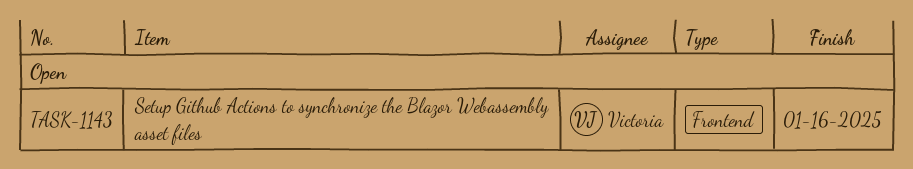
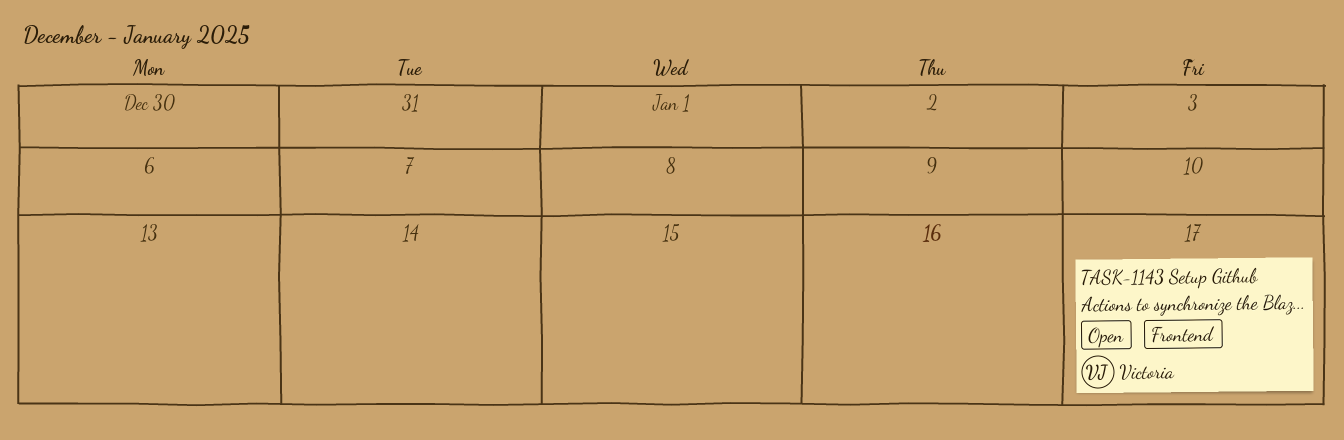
TASK-1143, due: Jan 16 -> Jan 17

